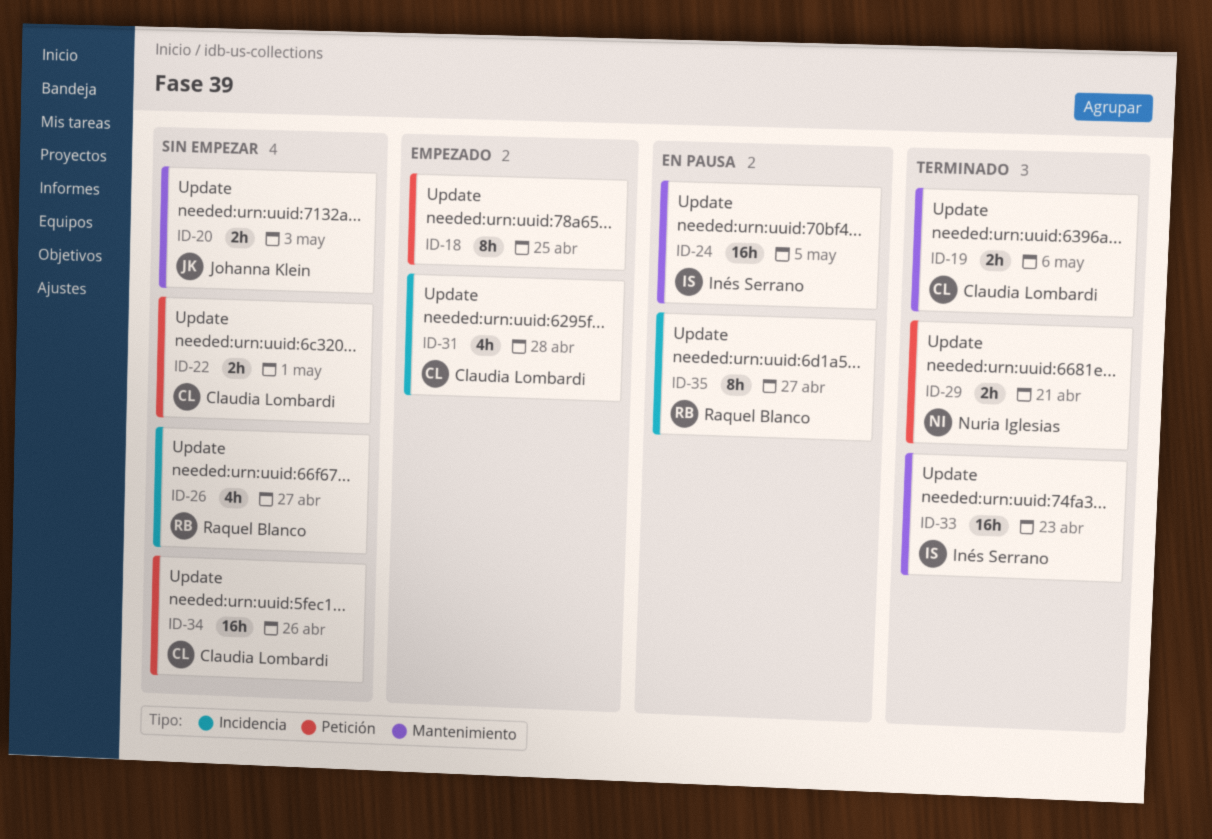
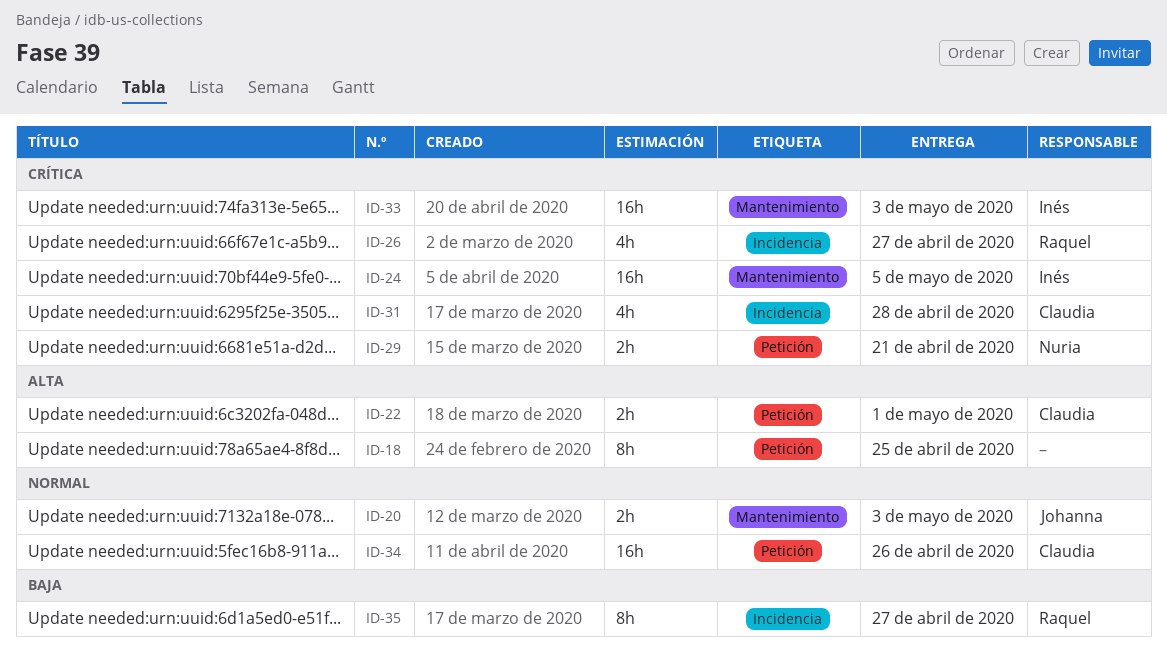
ID-19: present -> none
ID-33, due: Apr 23 -> May 3

